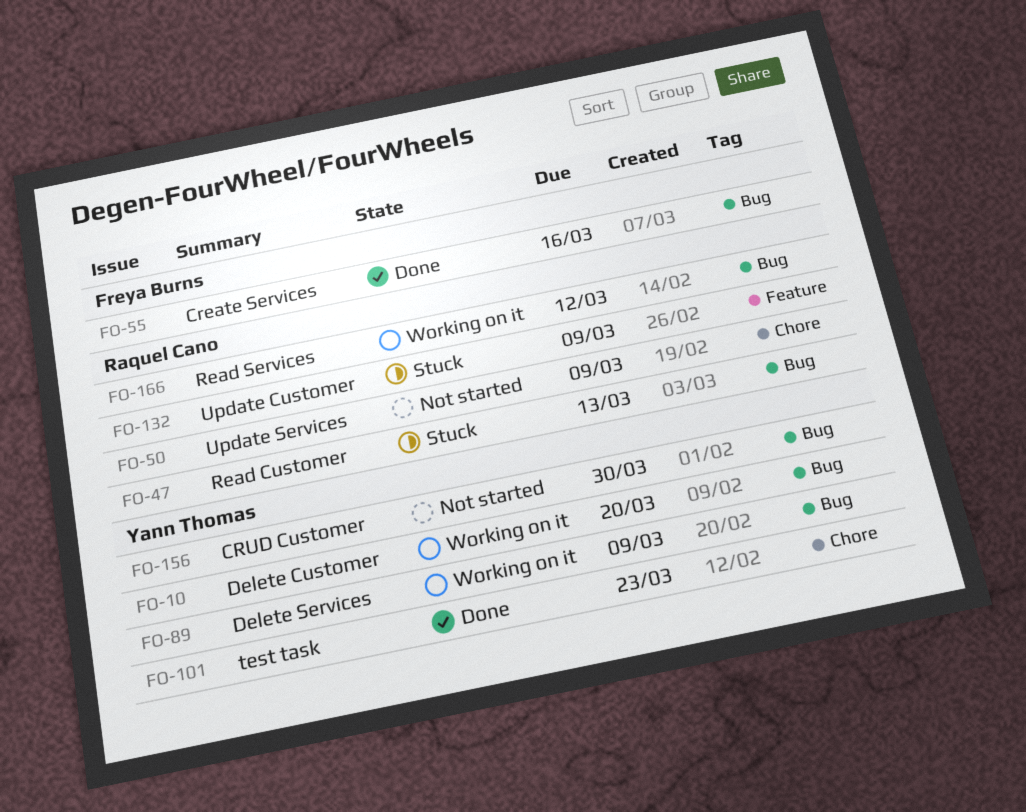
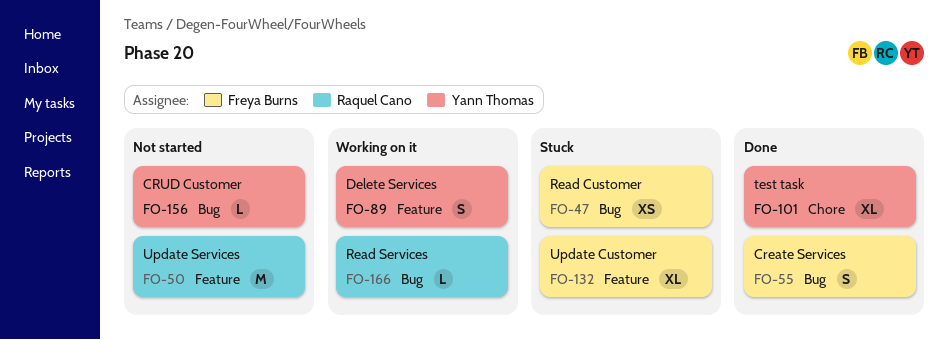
FO-10: present -> none
FO-47, owner: Raquel Cano -> Freya Burns
FO-50, label: Chore -> Feature
FO-89, label: Bug -> Feature
FO-132, owner: Raquel Cano -> Freya Burns

